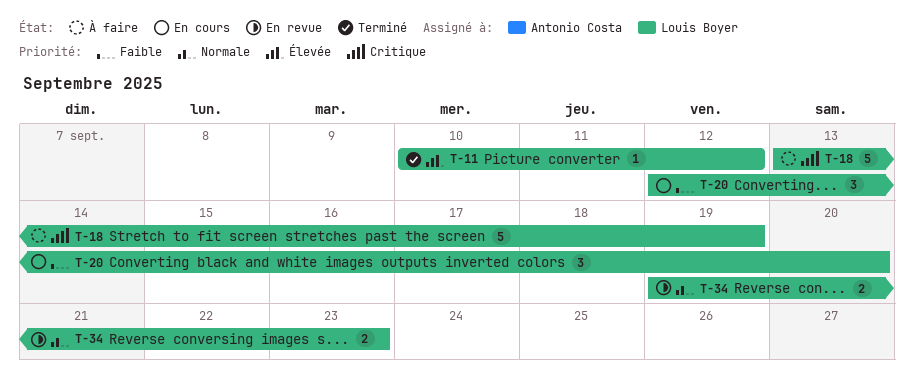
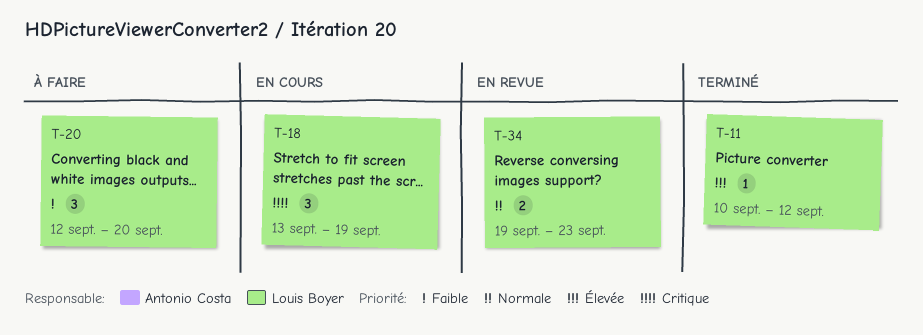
T-18, status: À faire -> En cours
T-18, estimate: 5 -> 3
T-20, status: En cours -> À faire

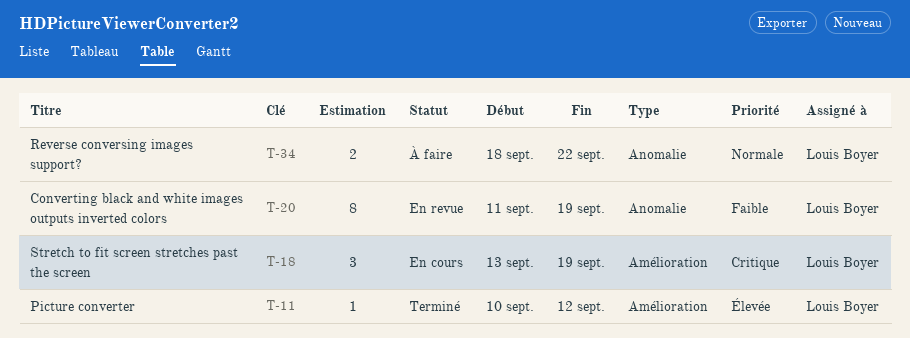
T-20, status: À faire -> En revue
T-20, estimate: 3 -> 8
T-20, start: Sep 12 -> Sep 11
T-20, due: Sep 20 -> Sep 19
T-34, status: En revue -> À faire
T-34, start: Sep 19 -> Sep 18
T-34, due: Sep 23 -> Sep 22

